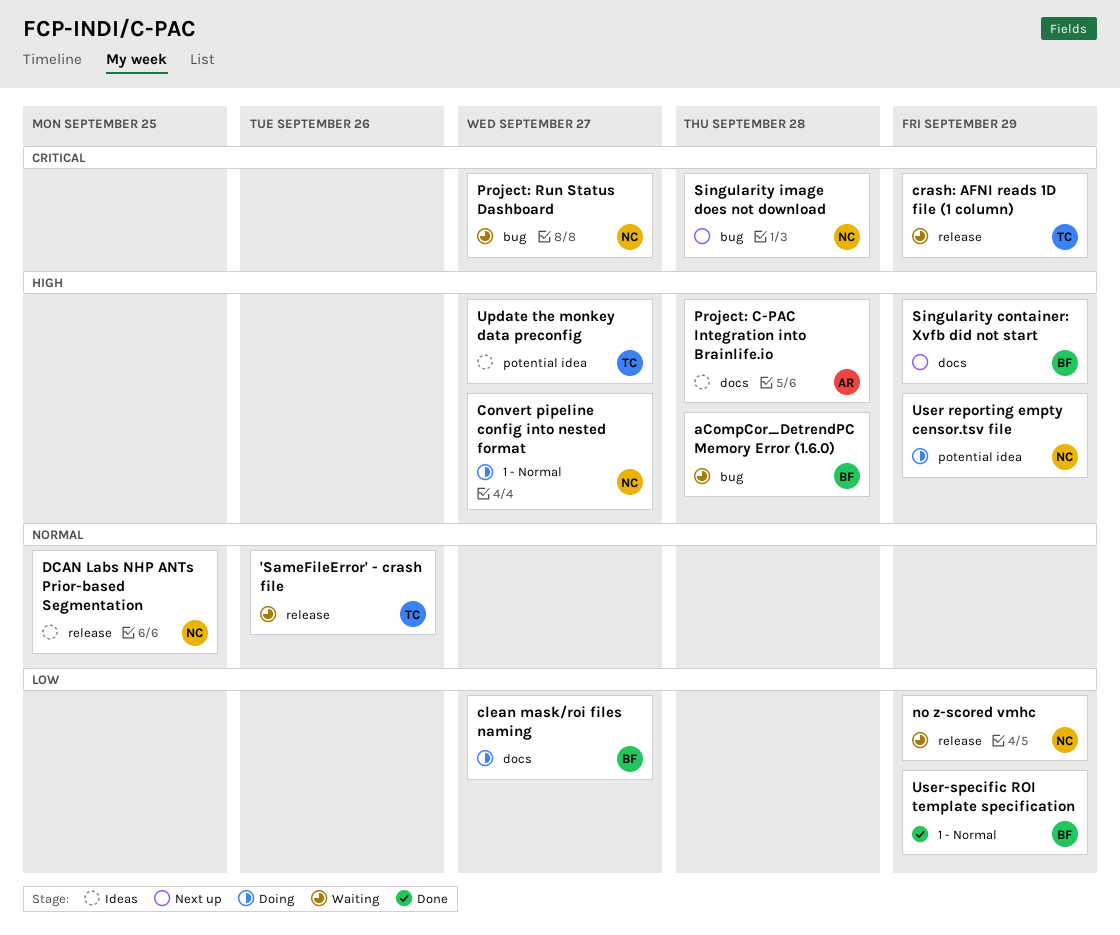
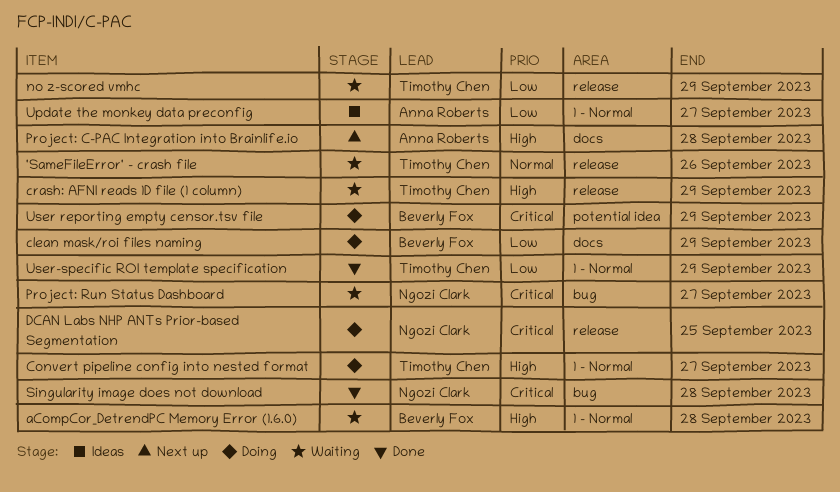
aCompCor_DetrendPC Memory Error (1.6.0), label: bug -> 1 - Normal
clean mask/roi files naming, due: Sep 27 -> Sep 29
Convert pipeline config into nested format, owner: Ngozi Clark -> Timothy Chen
crash: AFNI reads 1D file (1 column), priority: Critical -> High
DCAN Labs NHP ANTs Prior-based Segmentation, status: Ideas -> Doing
DCAN Labs NHP ANTs Prior-based Segmentation, priority: Normal -> Critical
no z-scored vmhc, owner: Ngozi Clark -> Timothy Chen
Project: C-PAC Integration into Brainlife.io, status: Ideas -> Next up
Singularity container: Xvfb did not start: present -> none
Singularity image does not download, status: Next up -> Done
Update the monkey data preconfig, owner: Timothy Chen -> Anna Roberts
Update the monkey data preconfig, priority: High -> Low
Update the monkey data preconfig, label: potential idea -> 1 - Normal
User reporting empty censor.tsv file, owner: Ngozi Clark -> Beverly Fox
User reporting empty censor.tsv file, priority: High -> Critical
User-specific ROI template specification, owner: Beverly Fox -> Timothy Chen

